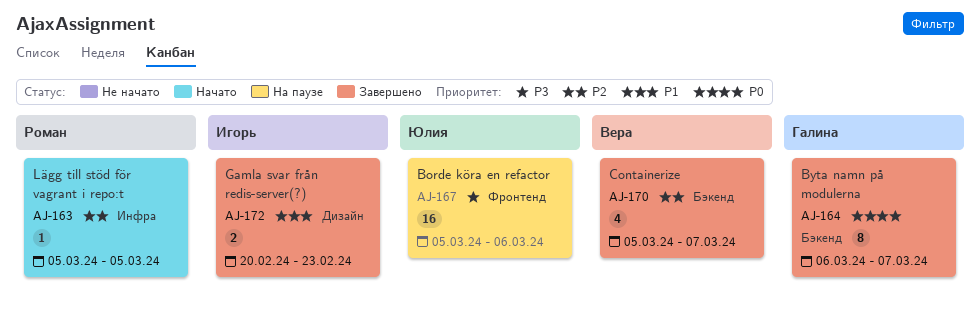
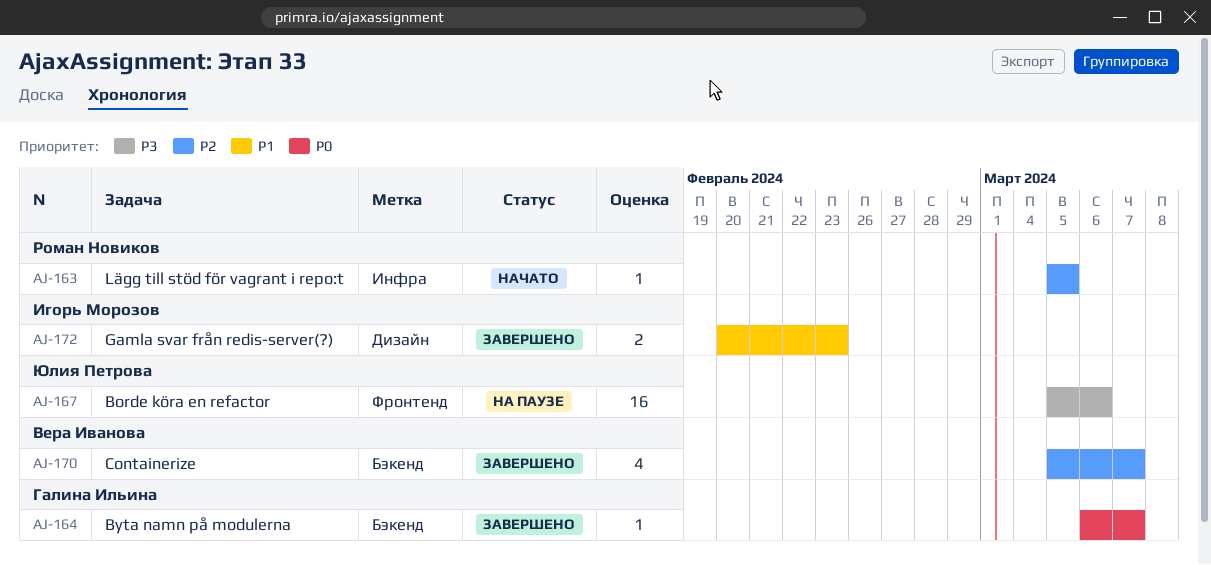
AJ-164, estimate: 8 -> 1

